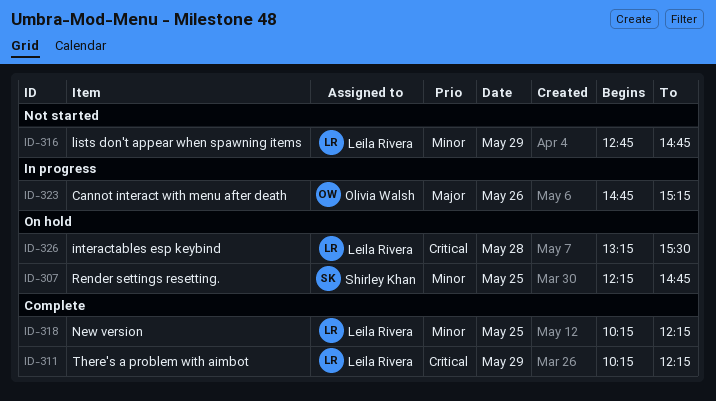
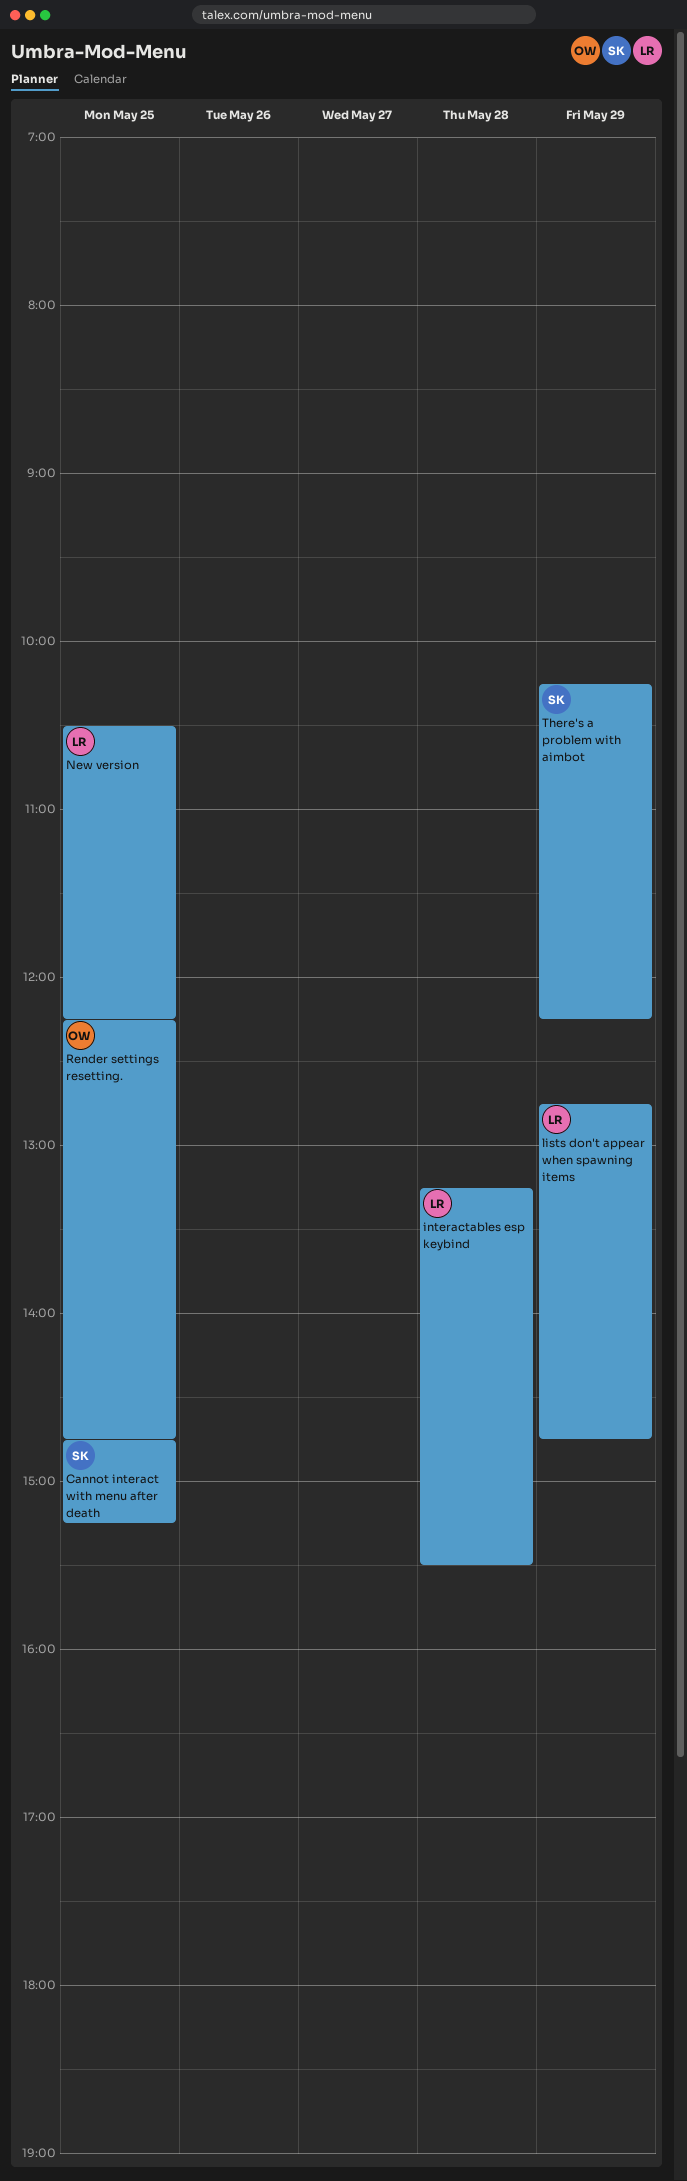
Cannot interact with menu after death, owner: Olivia Walsh -> Shirley Khan
Cannot interact with menu after death, day: May 26 -> May 25
New version, begins: 10:15 -> 10:30
Render settings resetting., owner: Shirley Khan -> Olivia Walsh
There's a problem with aimbot, owner: Leila Rivera -> Shirley Khan

